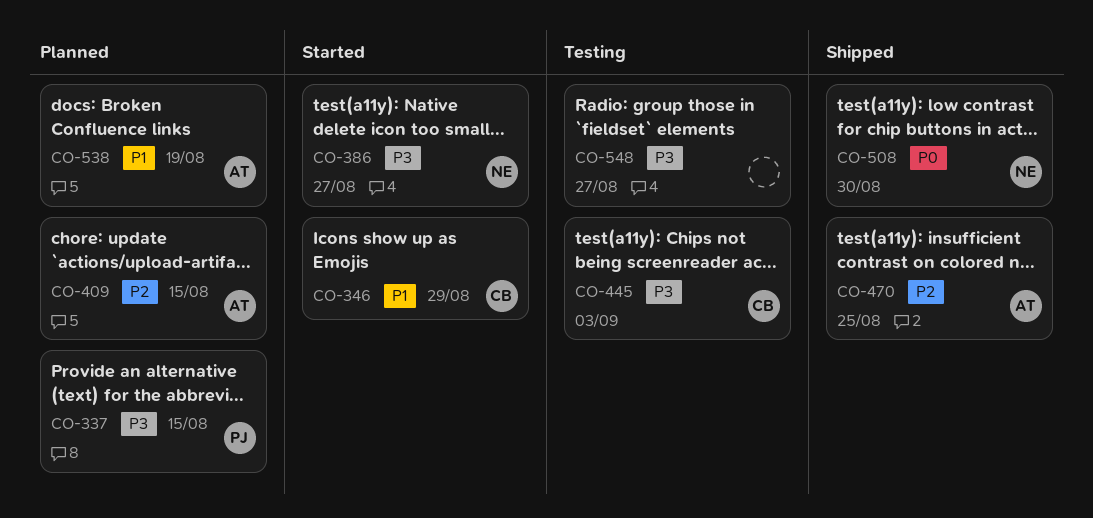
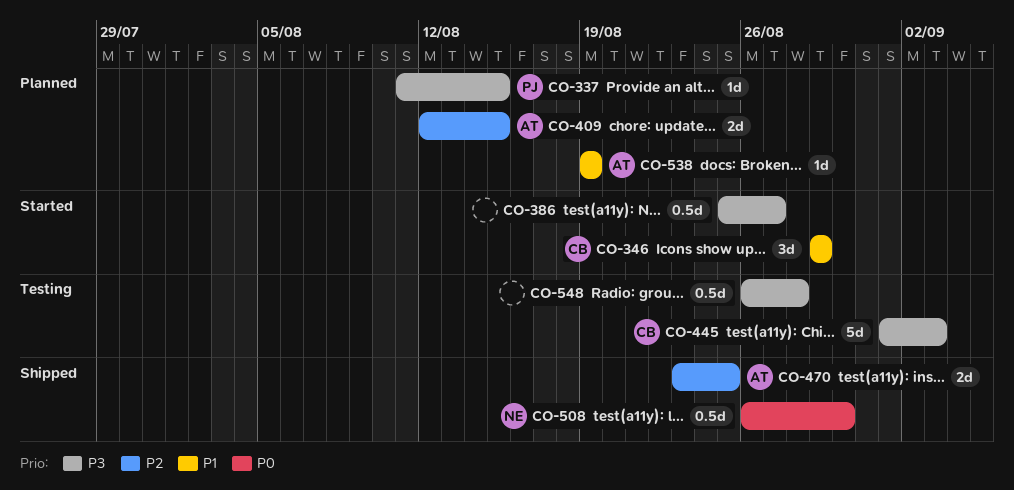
CO-386, owner: NE -> none
CO-548, due: Aug 27 -> Aug 28

